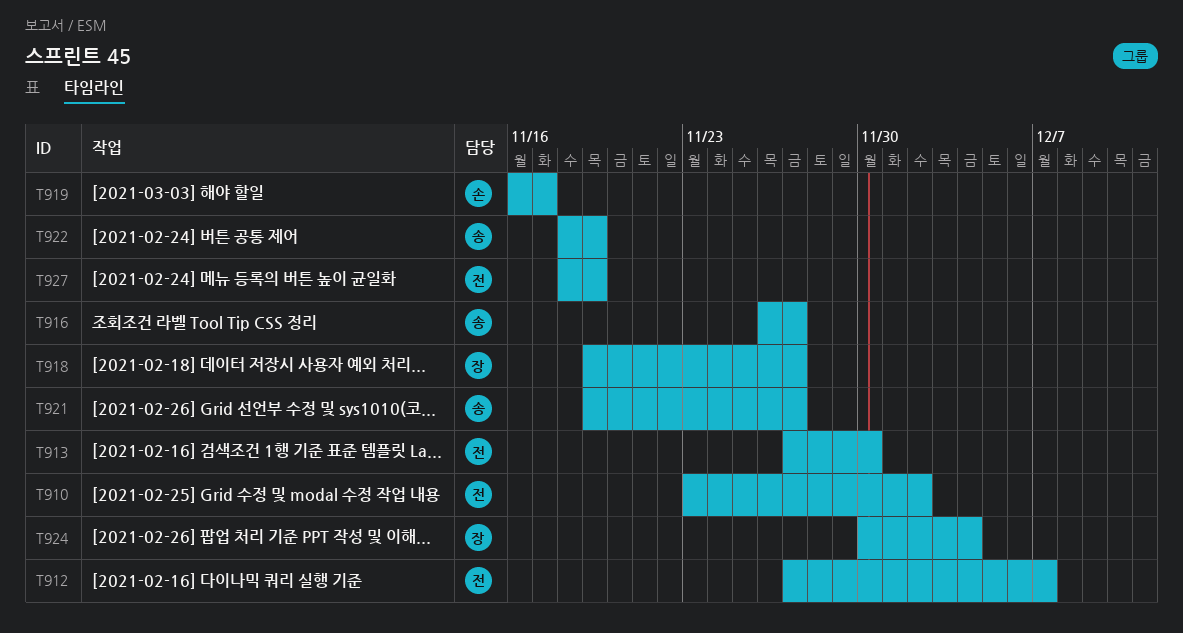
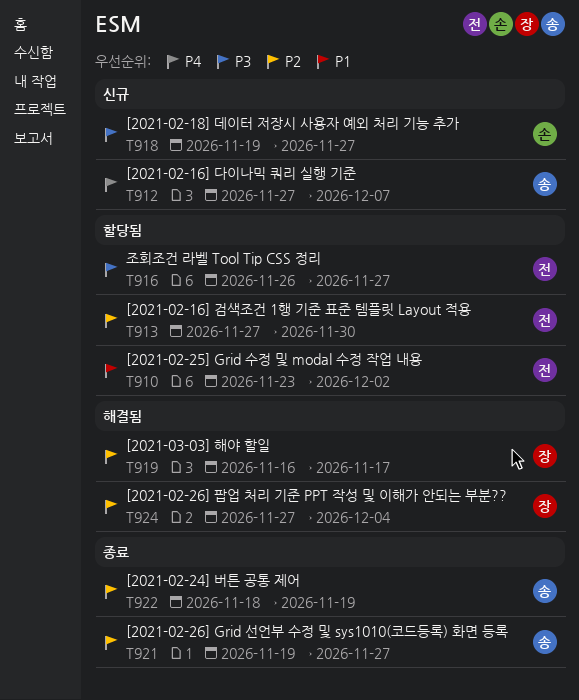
T912, owner: 전 -> 송
T916, owner: 송 -> 전
T918, owner: 장 -> 손
T919, owner: 손 -> 장
T924, start: Nov 30 -> Nov 27
T927: present -> none

